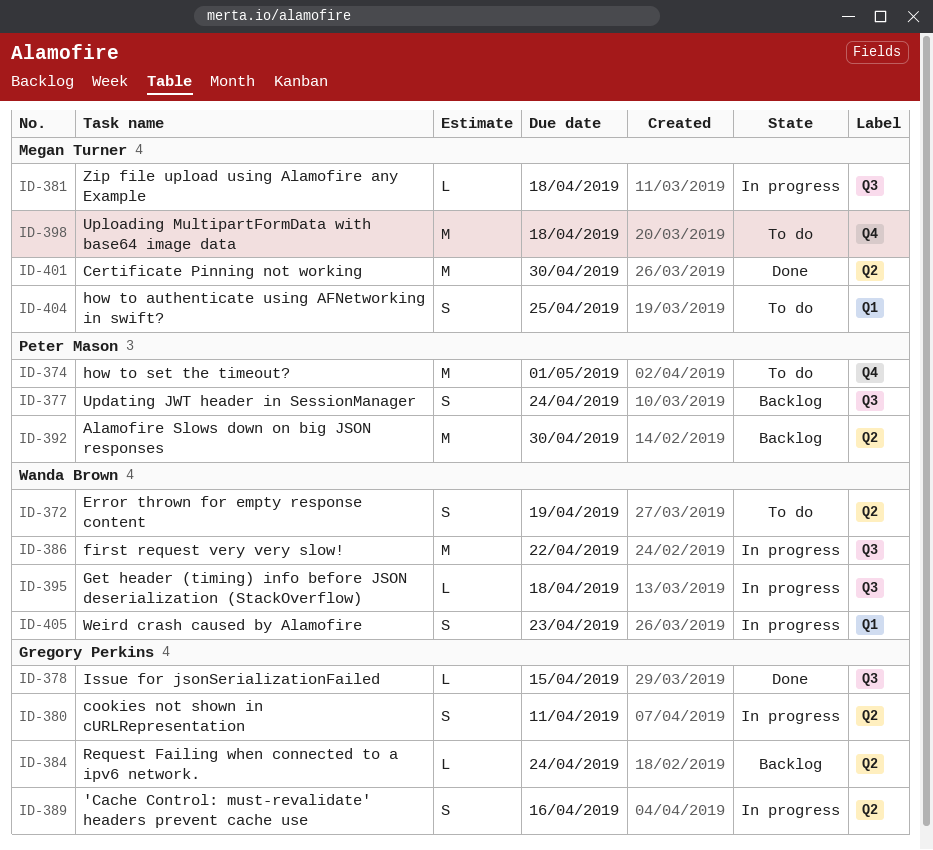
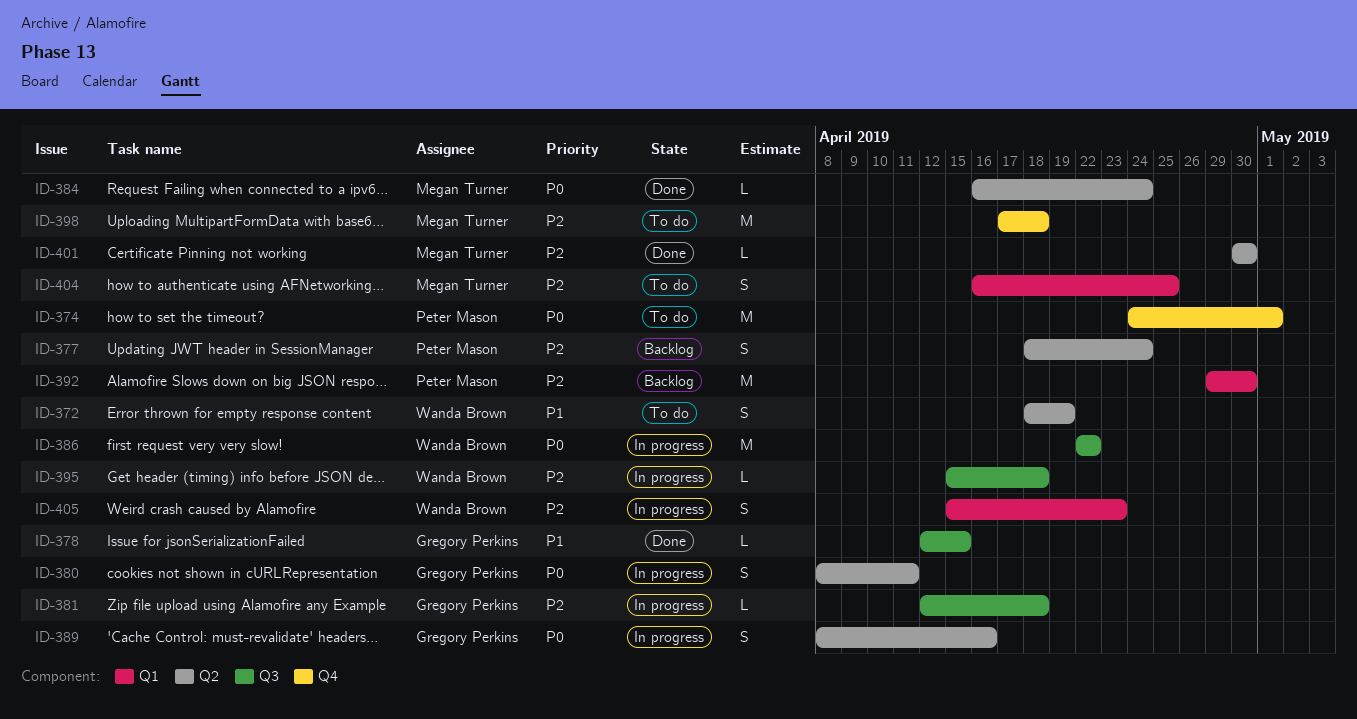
ID-377, label: Q3 -> Q2
ID-381, owner: Megan Turner -> Gregory Perkins
ID-384, status: Backlog -> Done
ID-384, owner: Gregory Perkins -> Megan Turner
ID-392, label: Q2 -> Q1
ID-401, estimate: M -> L

